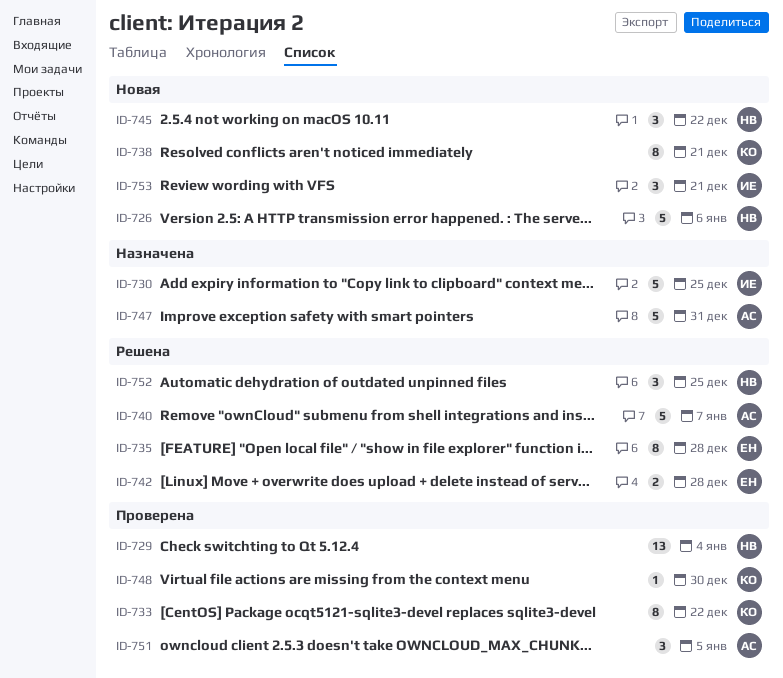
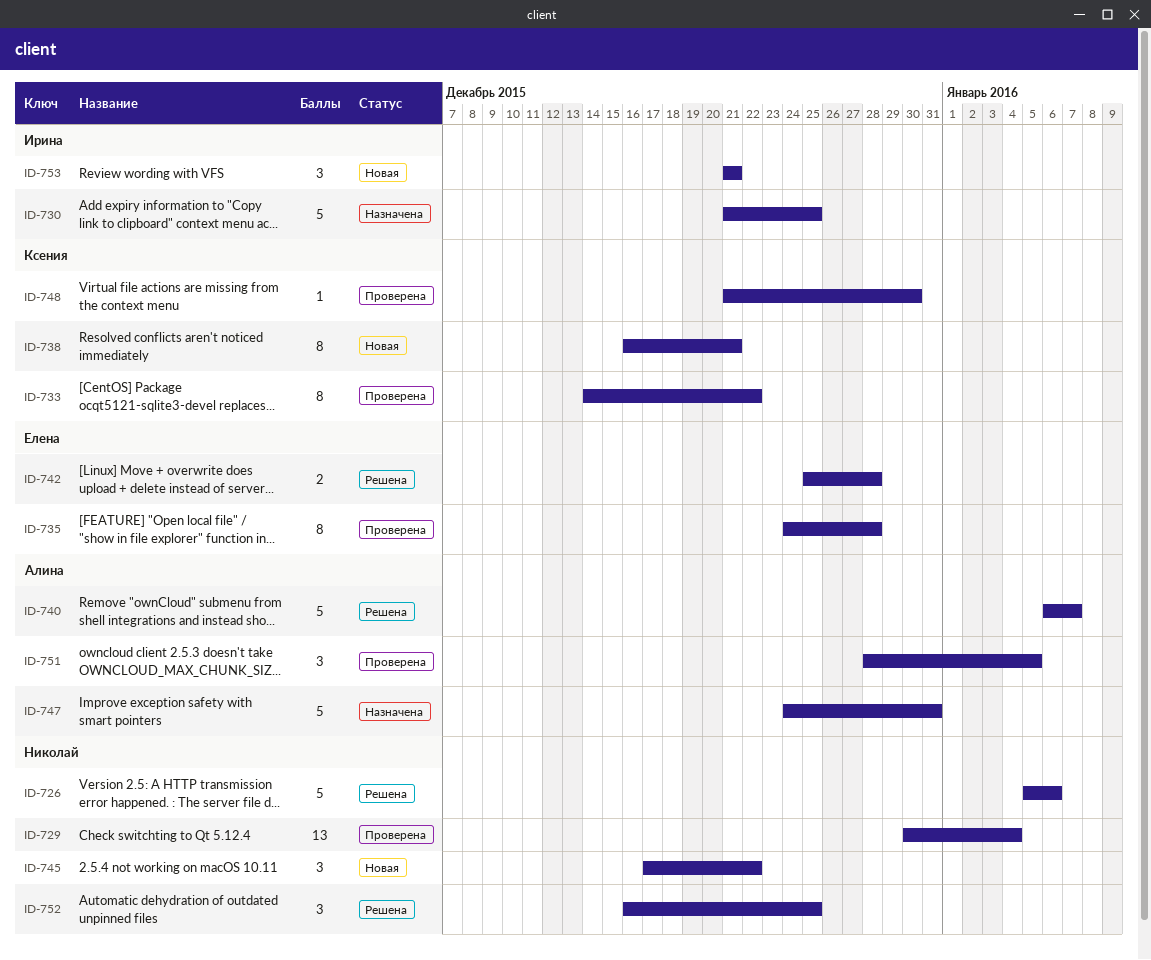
ID-726, status: Новая -> Решена
ID-735, status: Решена -> Проверена

